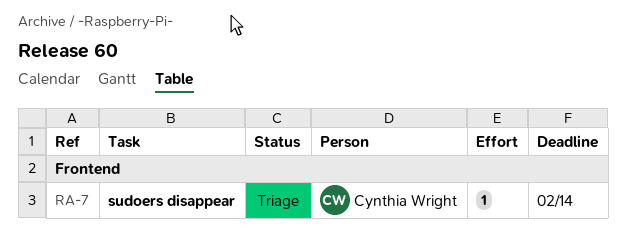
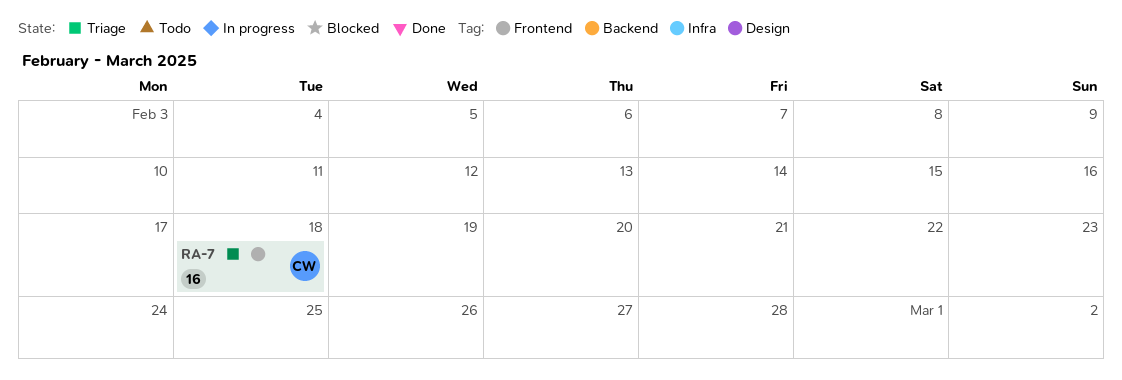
RA-7, estimate: 1 -> 16
RA-7, due: Feb 14 -> Feb 18

